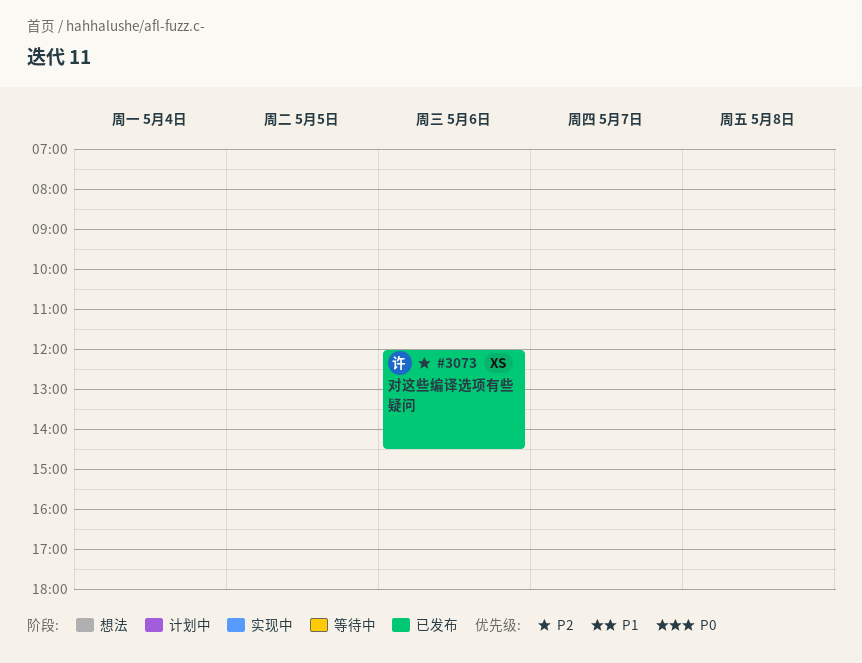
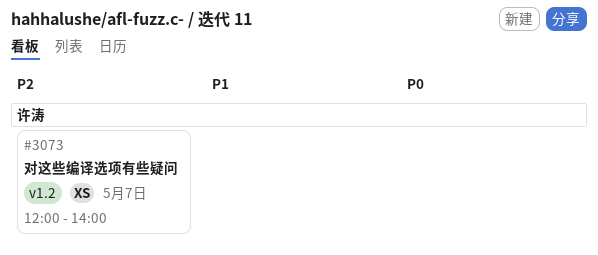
#3073, day: May 6 -> May 7
#3073, ends: 14:30 -> 14:00

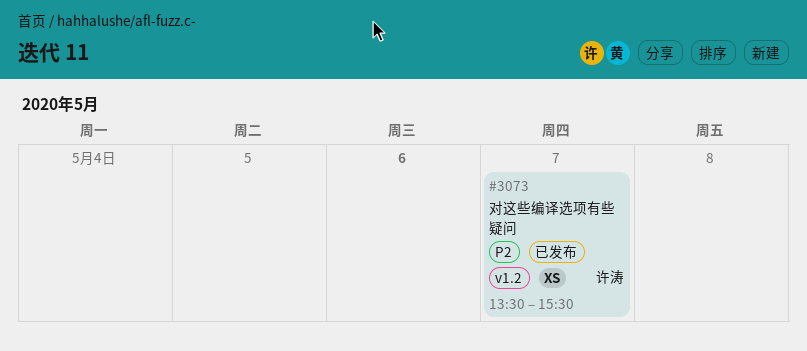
#3073, begins: 12:00 -> 13:30
#3073, ends: 14:00 -> 15:30

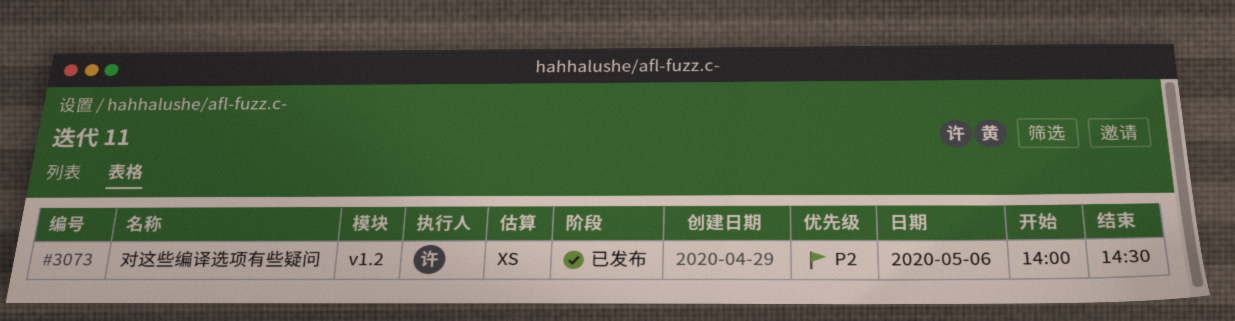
#3073, day: May 7 -> May 6
#3073, begins: 13:30 -> 14:00
#3073, ends: 15:30 -> 14:30

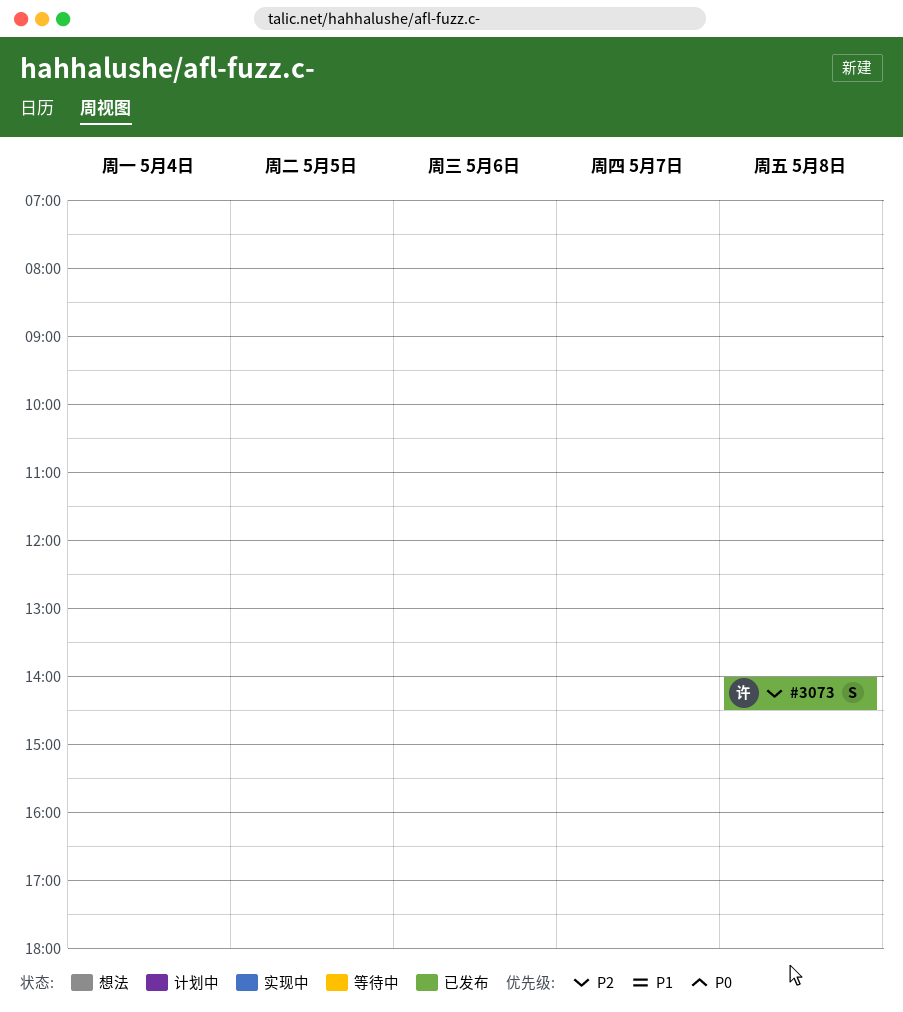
#3073, estimate: XS -> S
#3073, day: May 6 -> May 8

